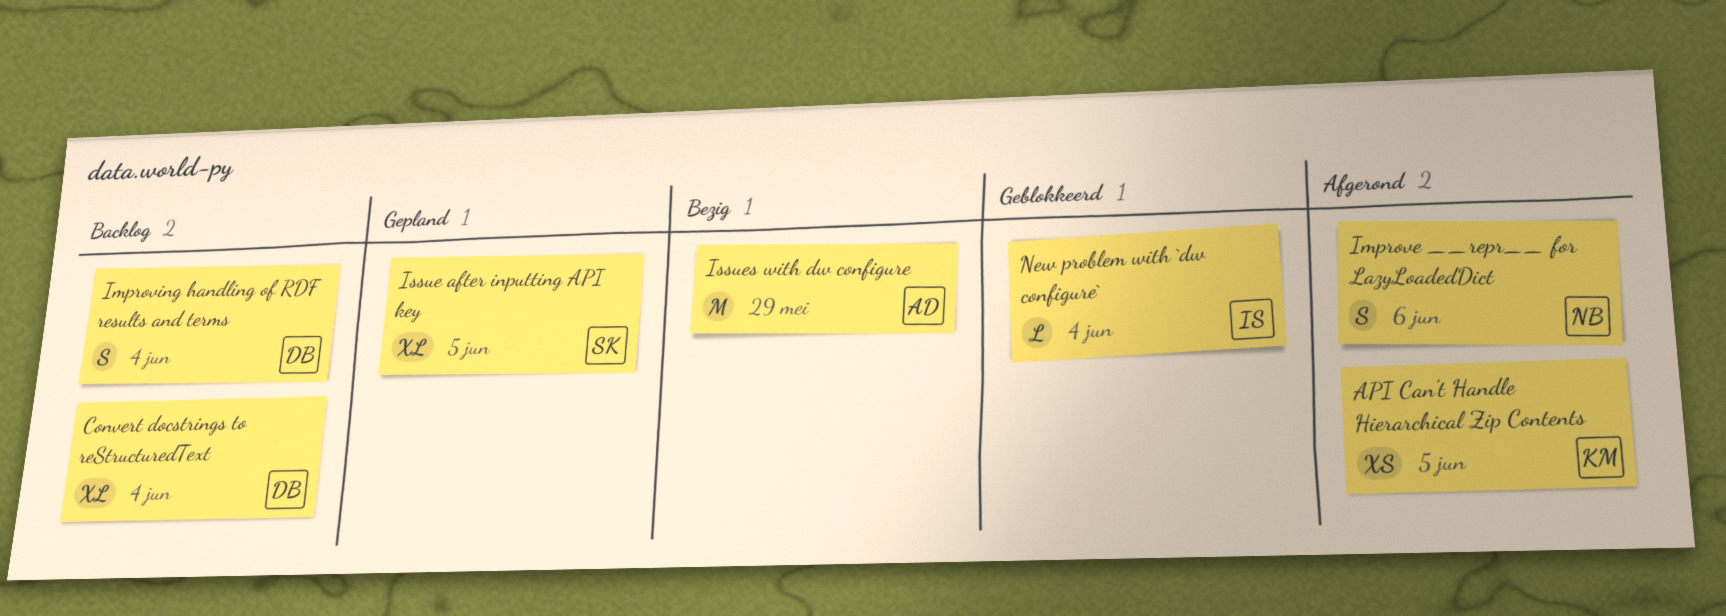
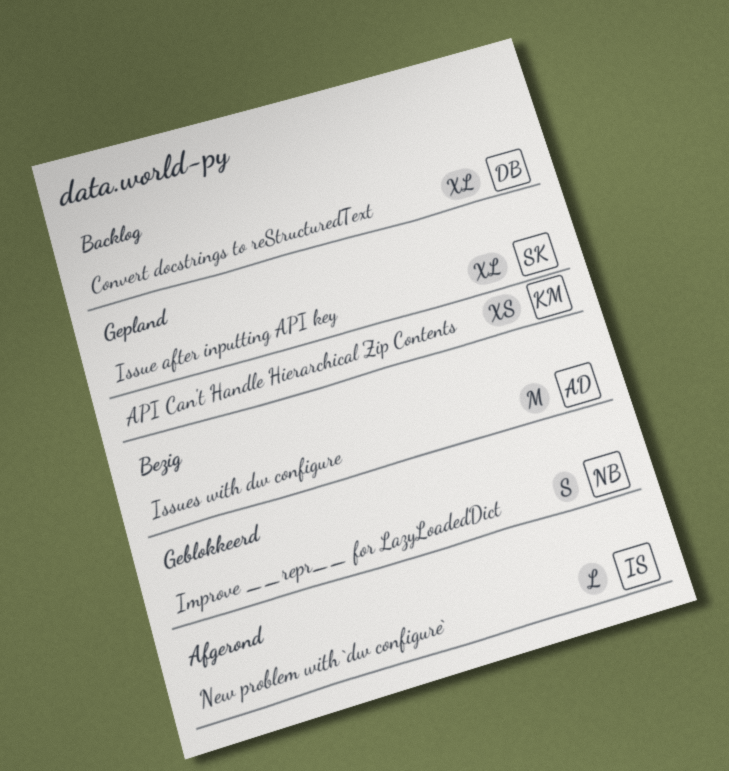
API Can't Handle Hierarchical Zip Contents, status: Afgerond -> Gepland
Improve __repr__ for LazyLoadedDict, status: Afgerond -> Geblokkeerd
Improving handling of RDF results and terms: present -> none
New problem with `dw configure`, status: Geblokkeerd -> Afgerond

